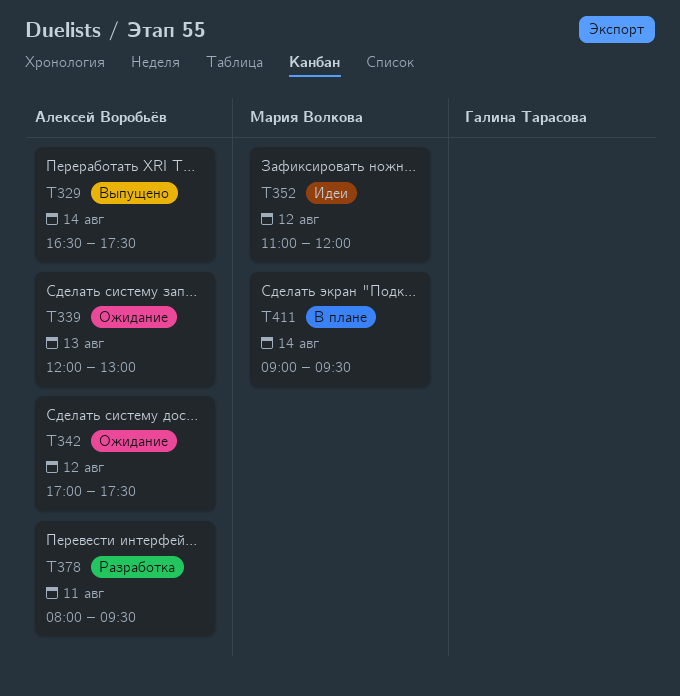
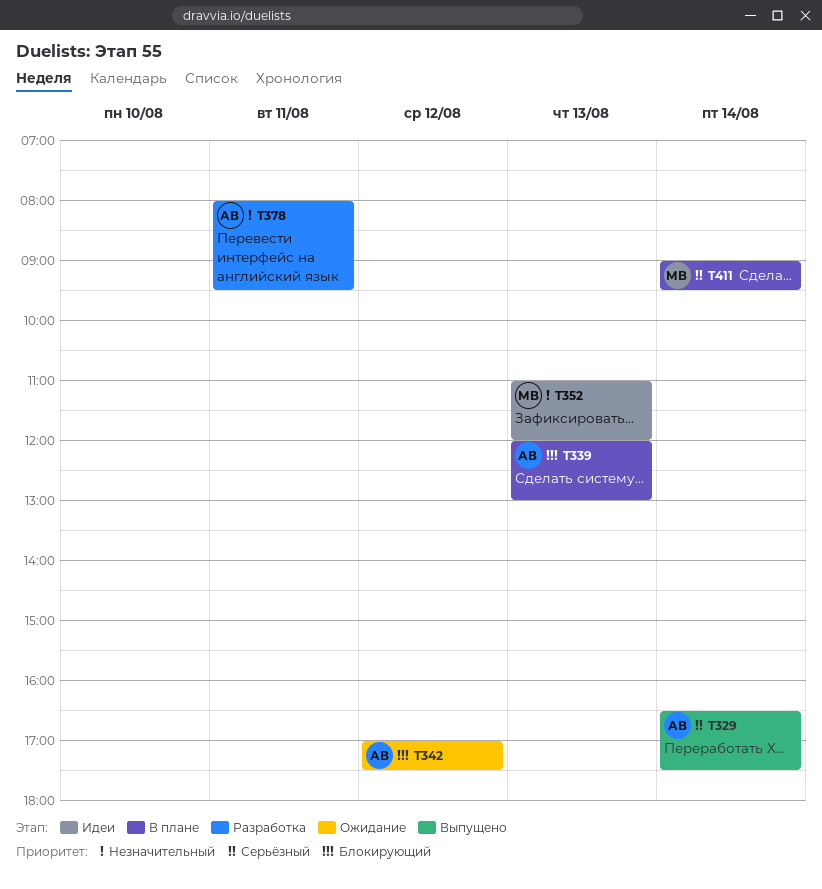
T339, status: Ожидание -> В плане
T352, day: Aug 12 -> Aug 13

